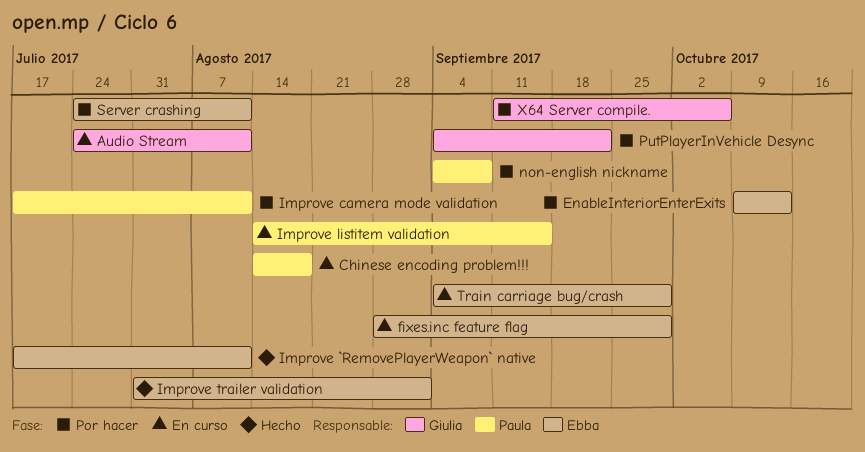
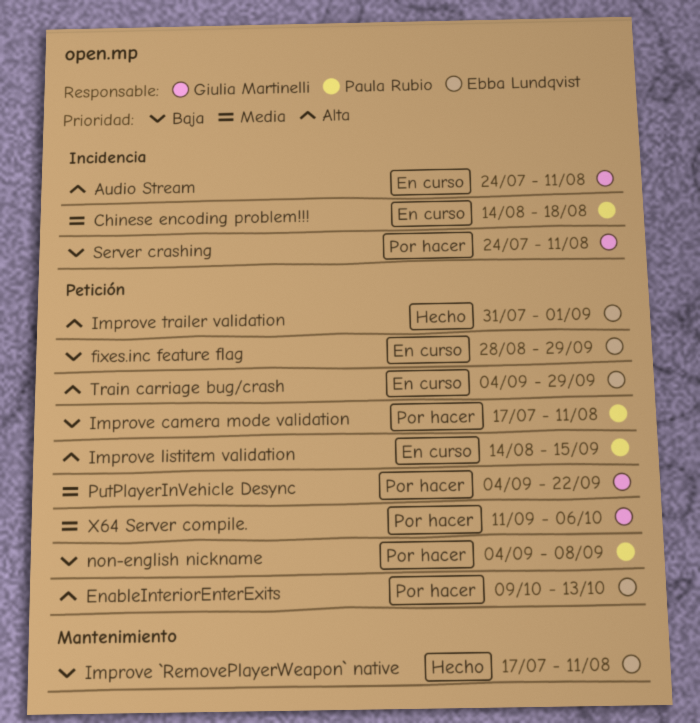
Server crashing, owner: Ebba Lundqvist -> Giulia Martinelli

